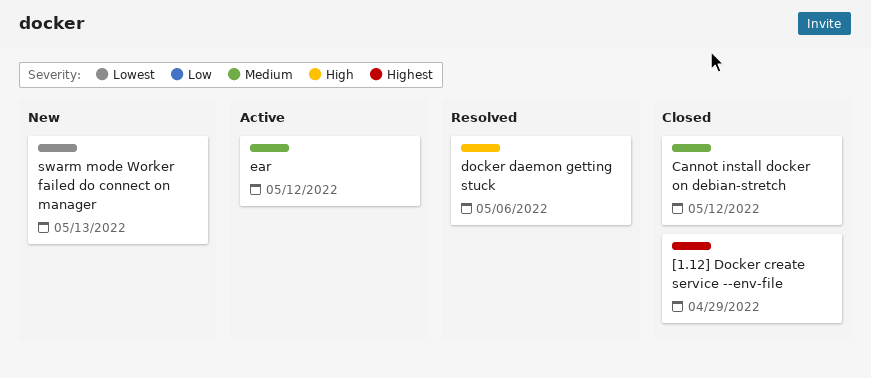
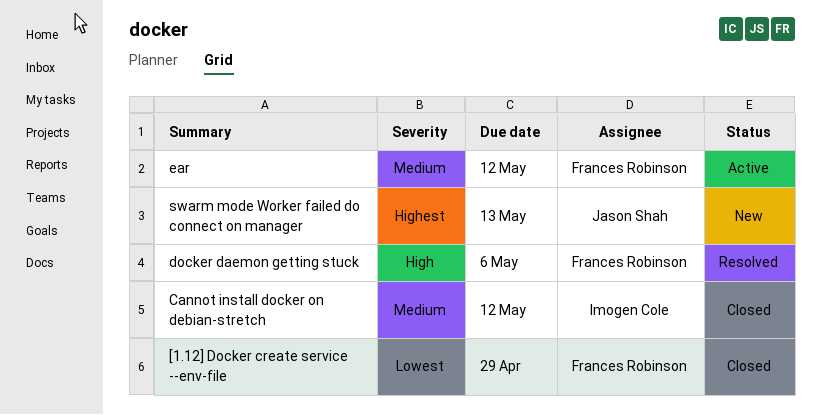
[1.12] Docker create service --env-file, priority: Highest -> Lowest
swarm mode Worker failed do connect on manager, priority: Lowest -> Highest

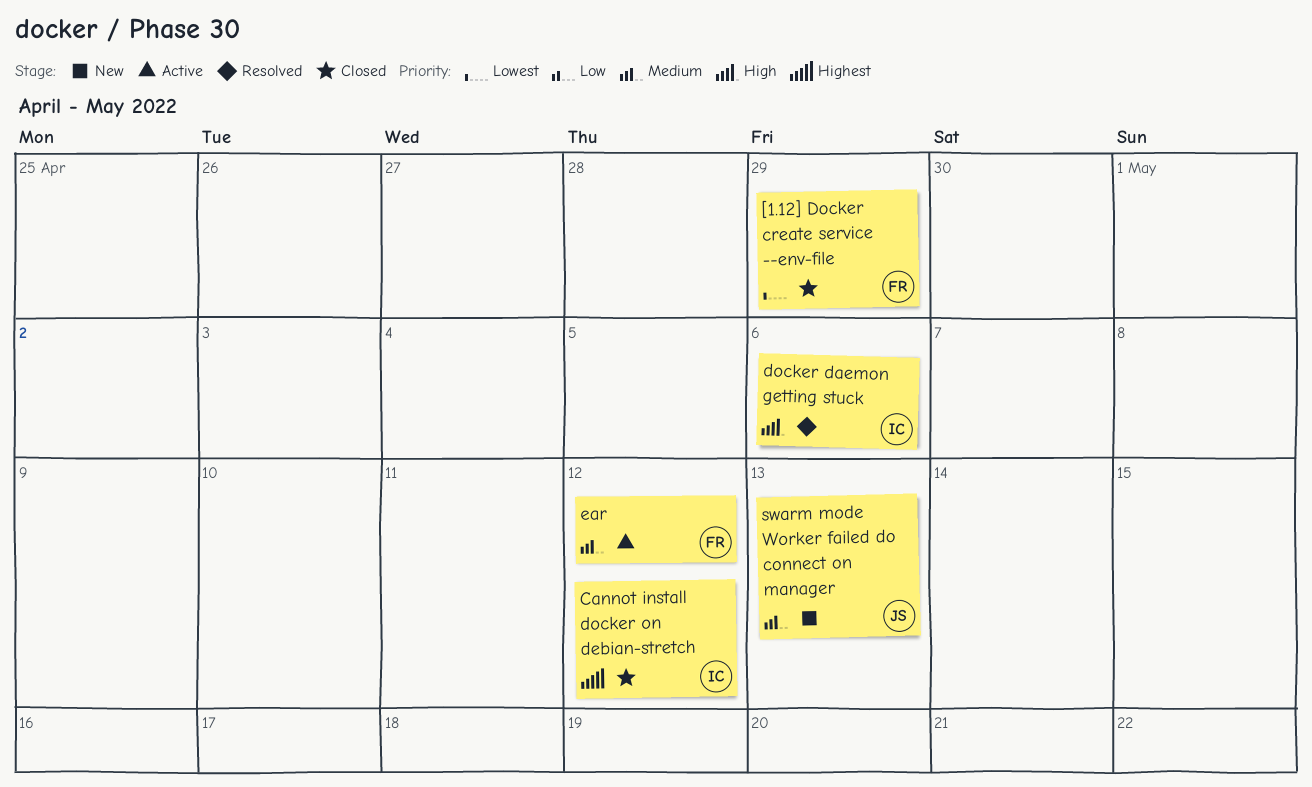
Cannot install docker on debian-stretch, priority: Medium -> Highest
docker daemon getting stuck, owner: Frances Robinson -> Imogen Cole
swarm mode Worker failed do connect on manager, priority: Highest -> Medium

